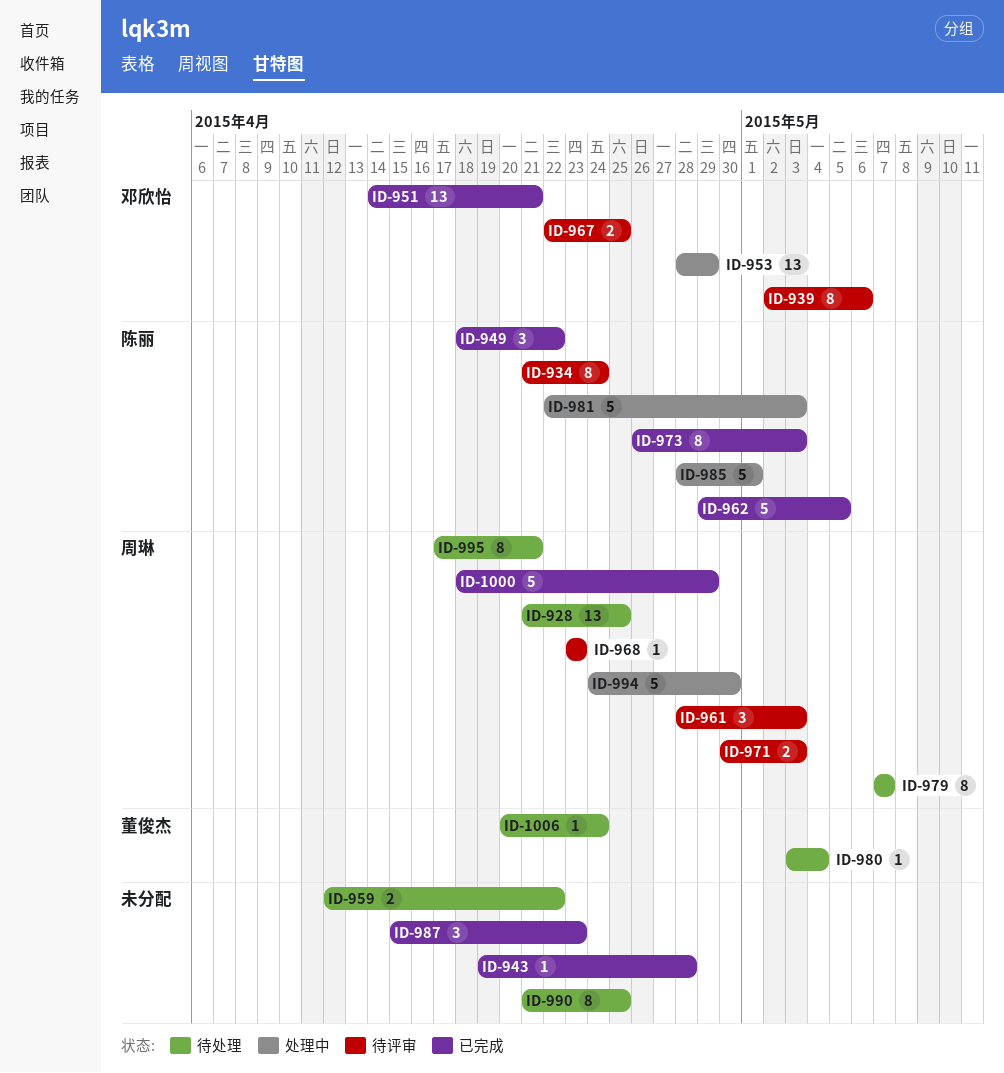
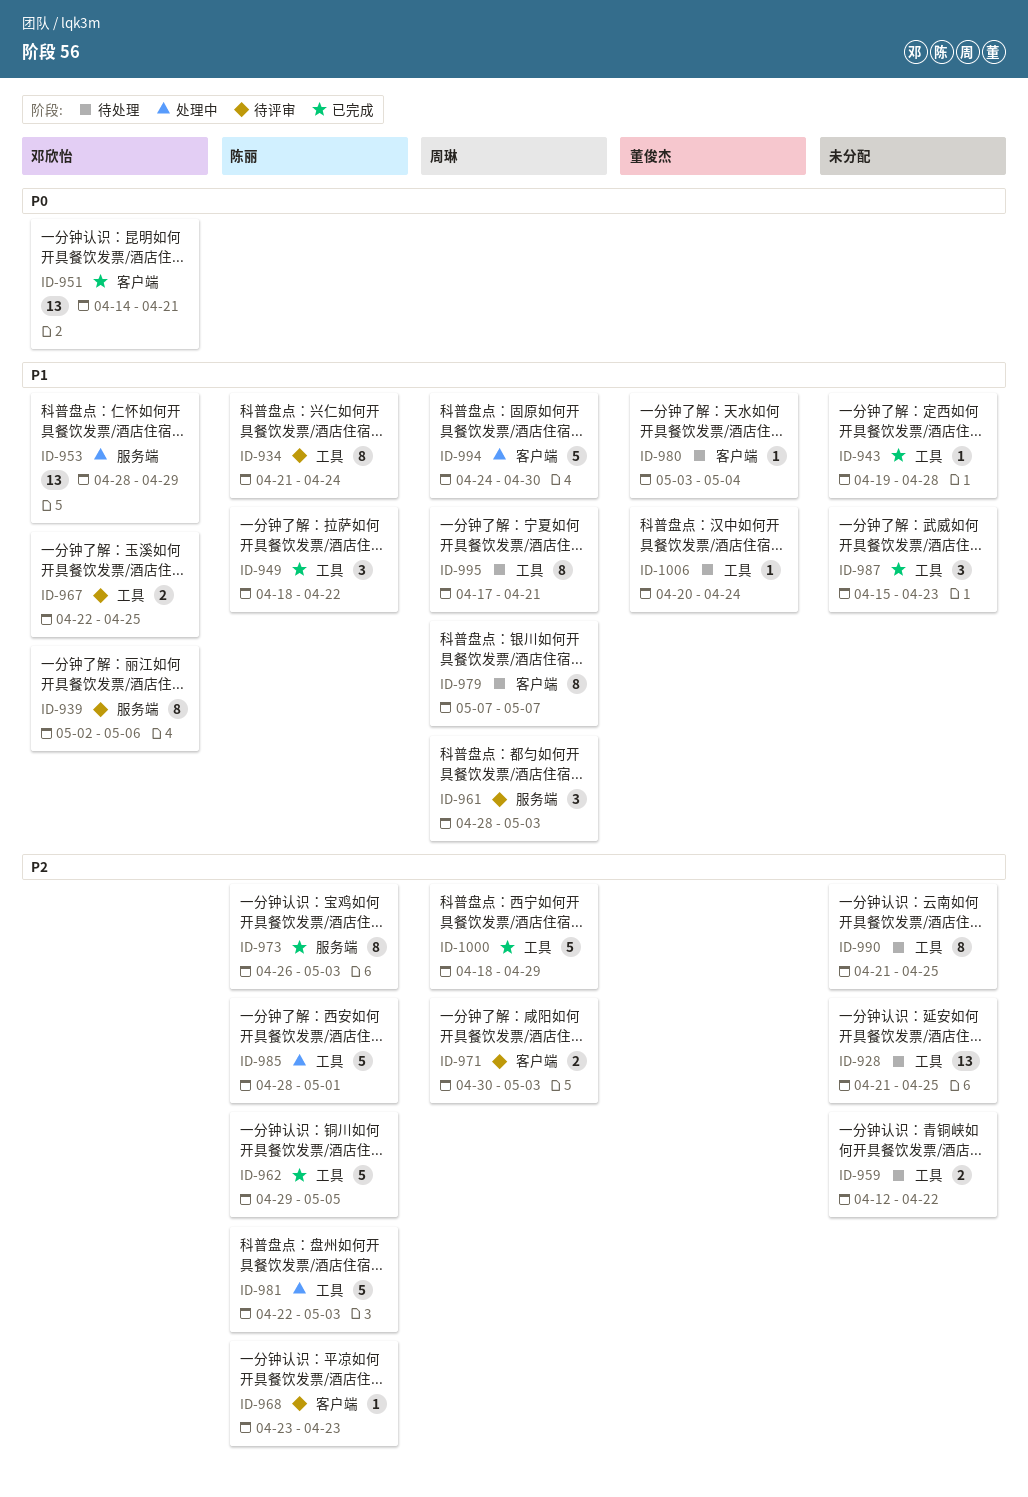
ID-928, owner: 周琳 -> none
ID-968, owner: 周琳 -> 陈丽

